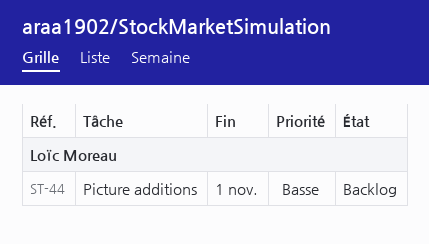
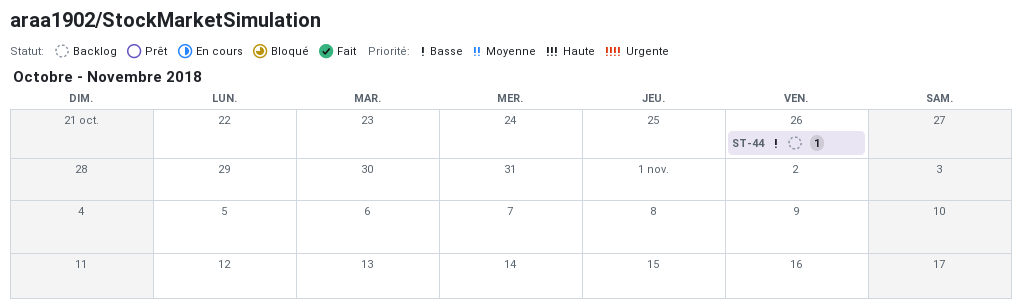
ST-44, due: Nov 1 -> Oct 26

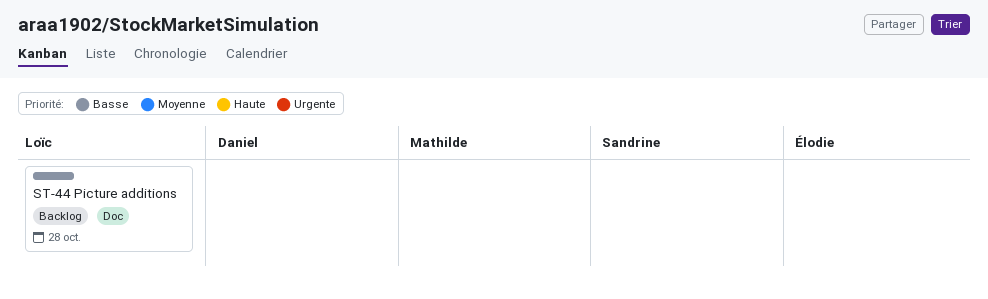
ST-44, due: Oct 26 -> Oct 28

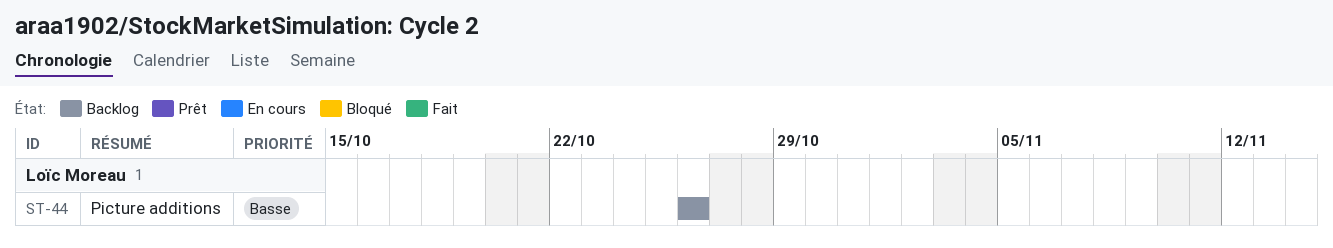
ST-44, due: Oct 28 -> Oct 26

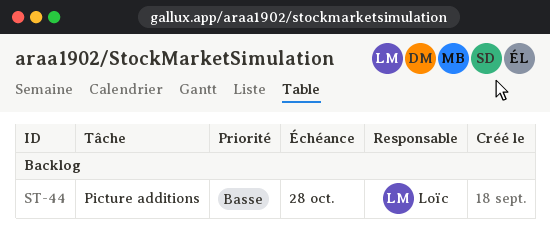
ST-44, due: Oct 26 -> Oct 28

